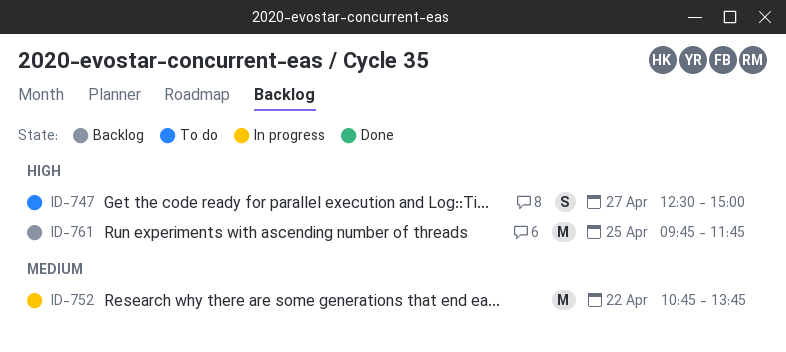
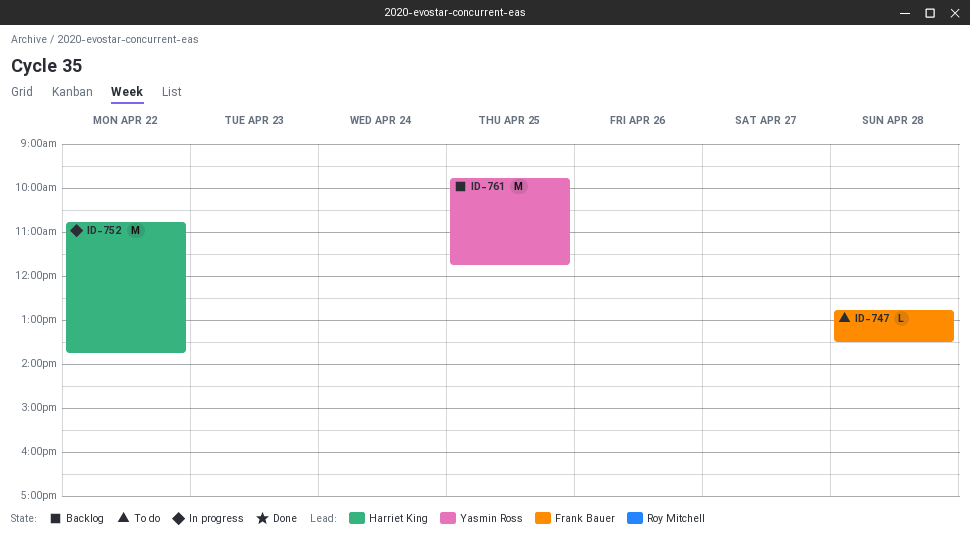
ID-747, estimate: S -> L
ID-747, day: Apr 27 -> Apr 28
ID-747, begins: 12:30 -> 12:45
ID-747, ends: 15:00 -> 13:30

